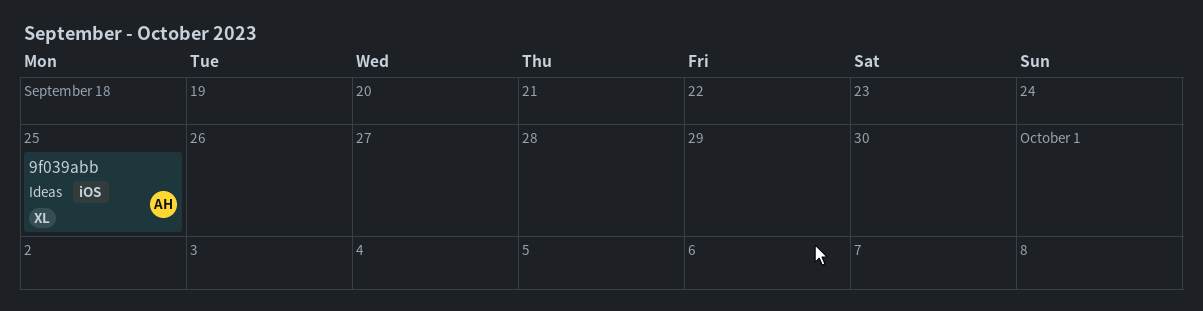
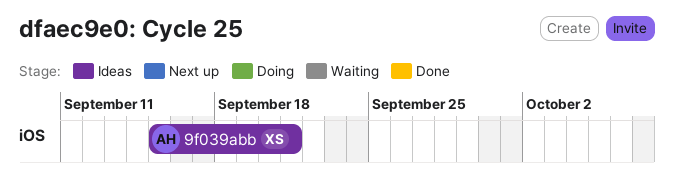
9f039abb, estimate: XL -> XS
9f039abb, due: Sep 25 -> Sep 21

